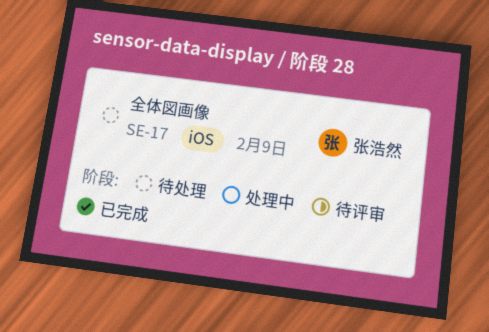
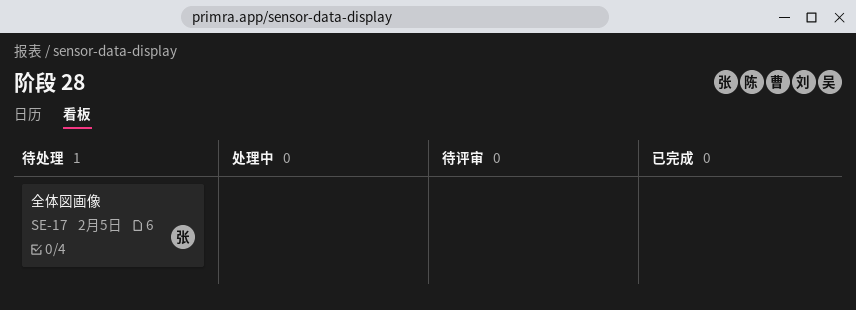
SE-17, due: Feb 9 -> Feb 5

